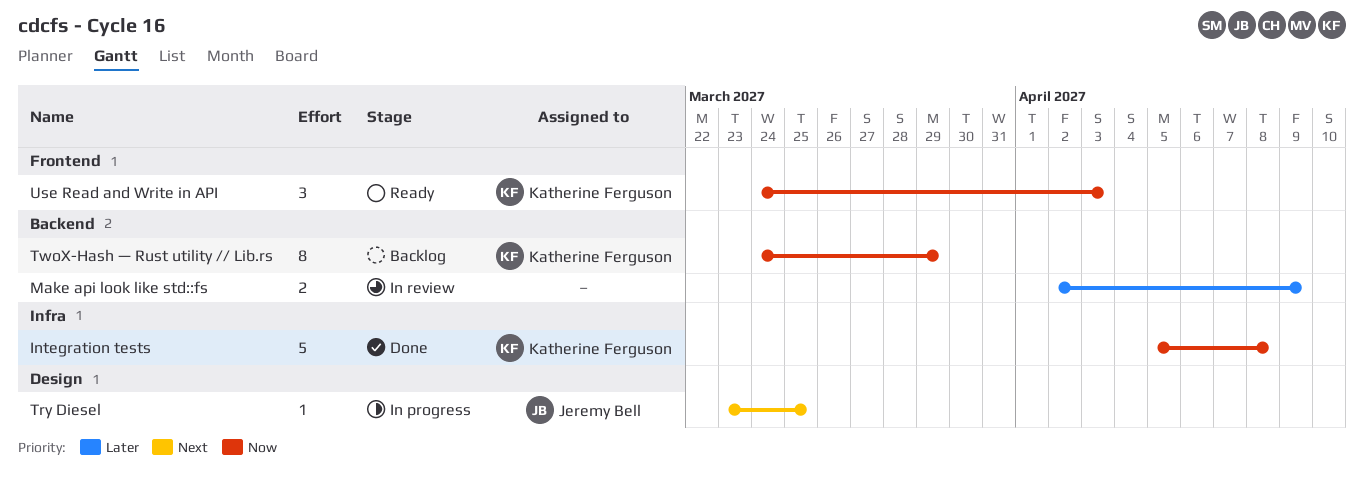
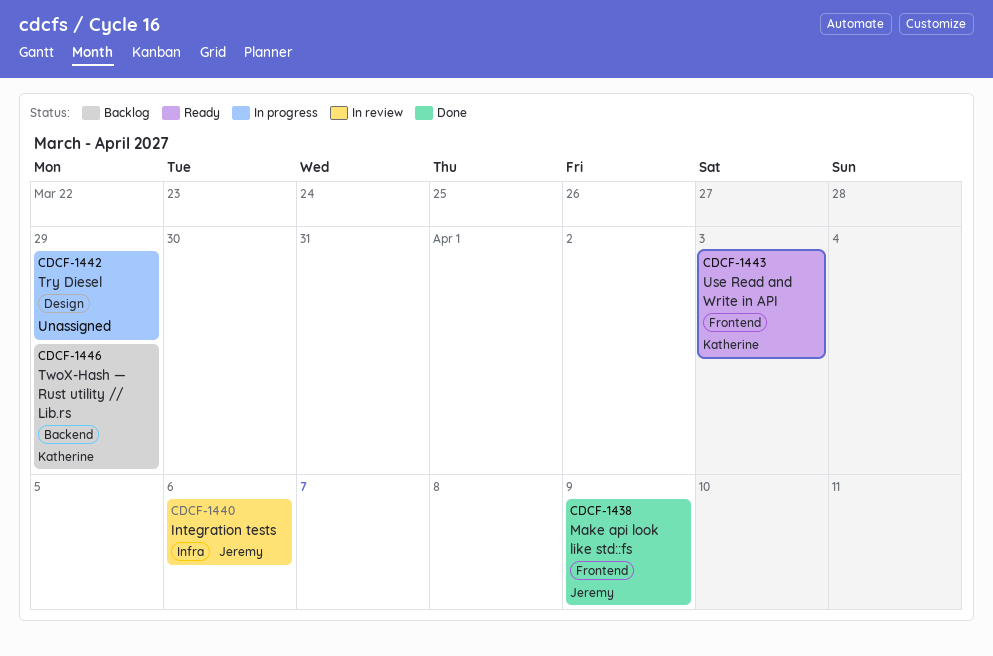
Integration tests, status: Done -> In review
Integration tests, owner: Katherine Ferguson -> Jeremy Bell
Integration tests, due: Apr 8 -> Apr 6
Make api look like std::fs, status: In review -> Done
Make api look like std::fs, owner: none -> Jeremy Bell
Make api look like std::fs, label: Backend -> Frontend
Try Diesel, owner: Jeremy Bell -> none
Try Diesel, due: Mar 25 -> Mar 29

